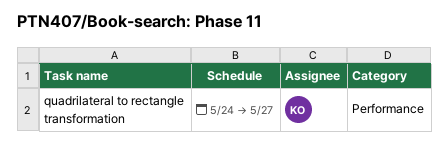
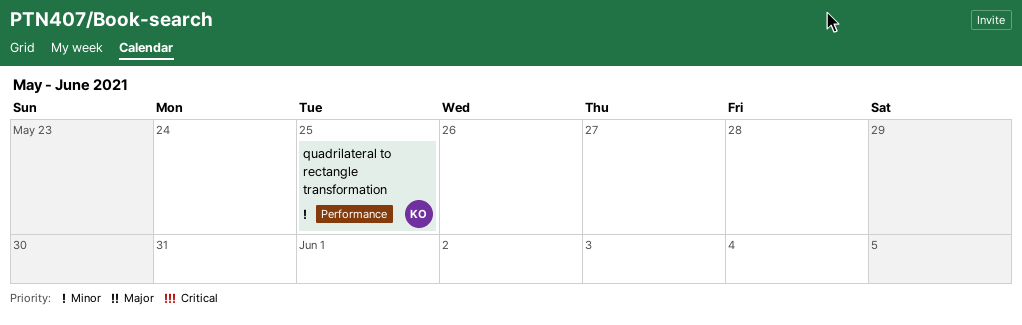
quadrilateral to rectangle transformation, due: May 27 -> May 25

